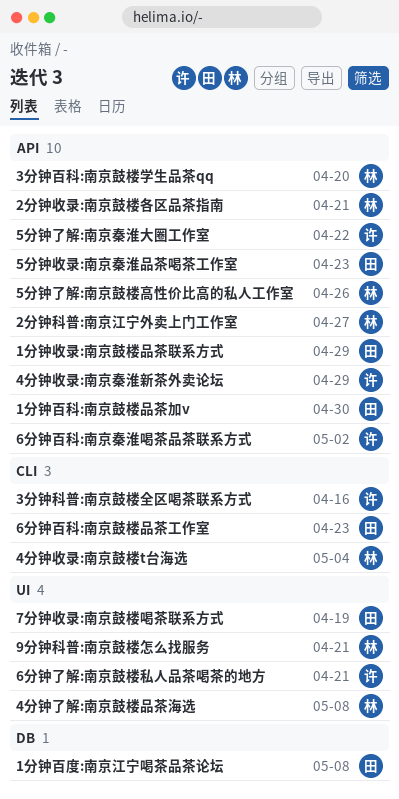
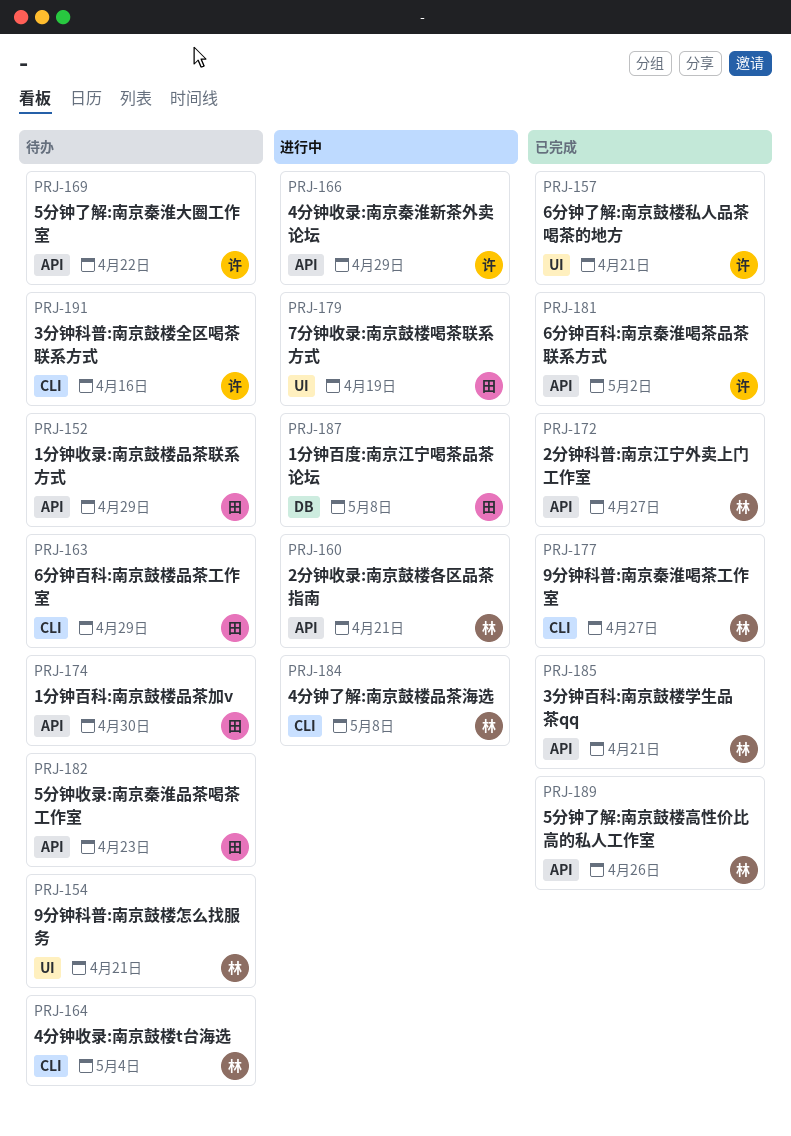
3分钟百科:南京鼓楼学生品茶qq, due: Apr 20 -> Apr 21
4分钟了解:南京鼓楼品茶海选, label: UI -> CLI
6分钟百科:南京鼓楼品茶工作室, due: Apr 23 -> Apr 29
9分钟科普:南京秦淮喝茶工作室: none -> present

